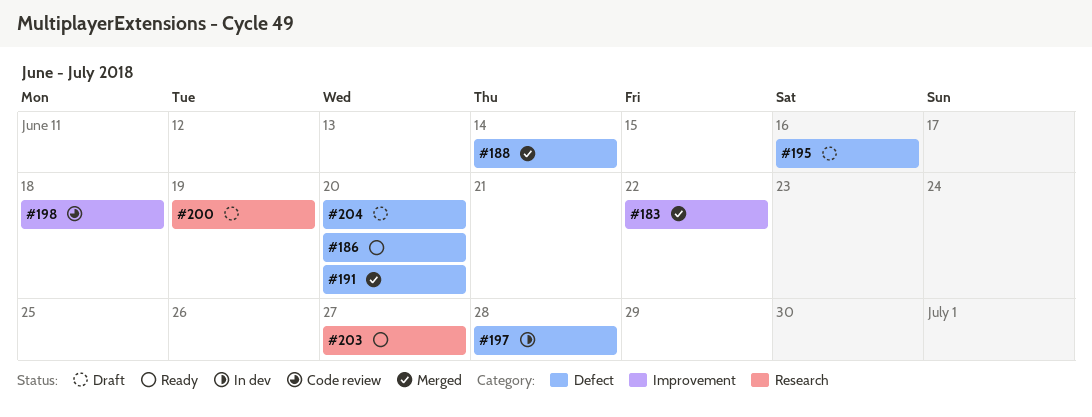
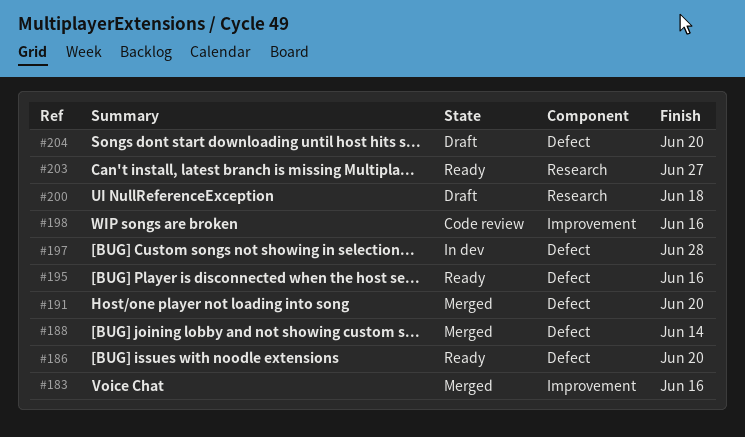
#183, due: Jun 22 -> Jun 16
#195, status: Draft -> Ready
#198, due: Jun 18 -> Jun 16
#200, due: Jun 19 -> Jun 18

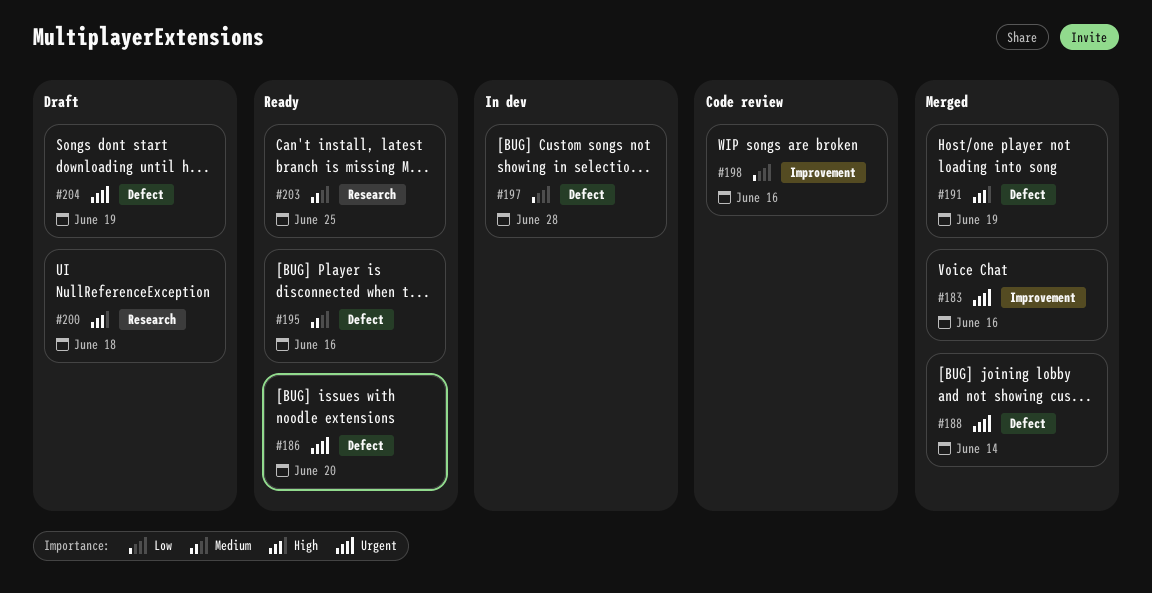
#191, due: Jun 20 -> Jun 19
#203, due: Jun 27 -> Jun 25
#204, due: Jun 20 -> Jun 19

